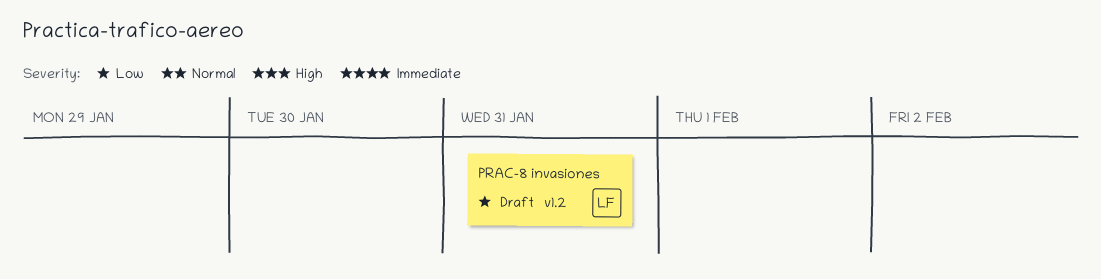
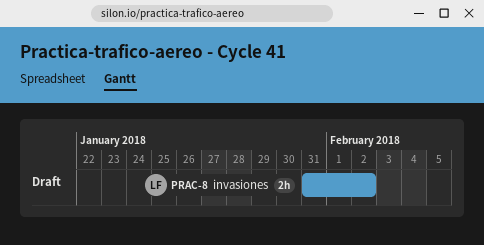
PRAC-8, due: Jan 31 -> Feb 2

